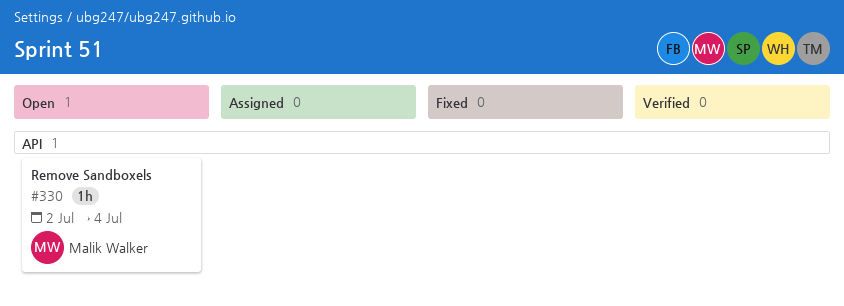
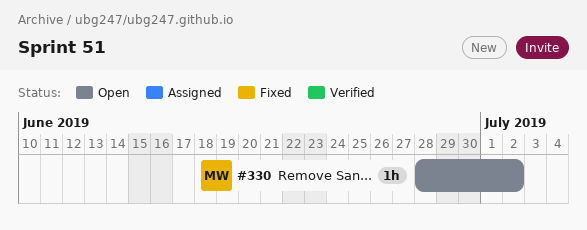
#330, start: Jul 2 -> Jun 28
#330, due: Jul 4 -> Jul 2

